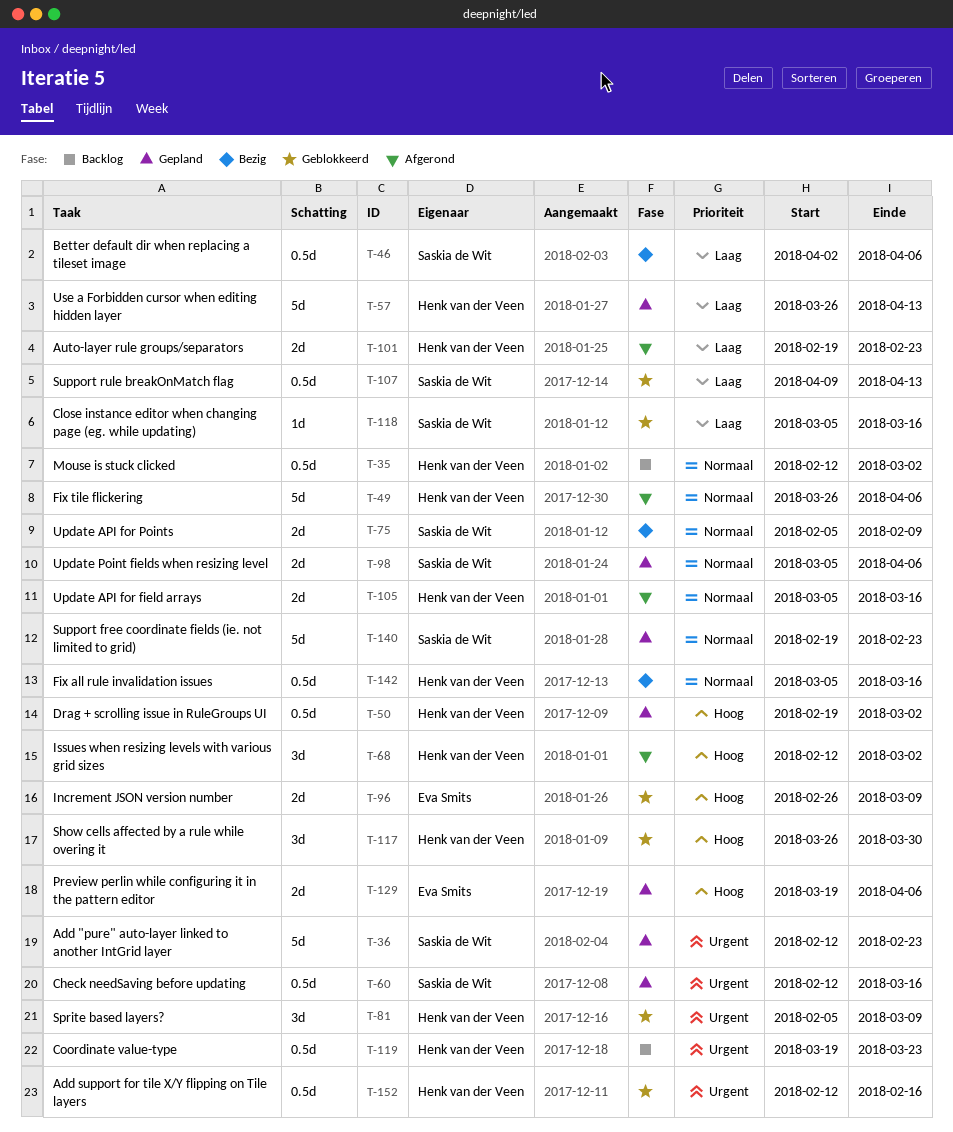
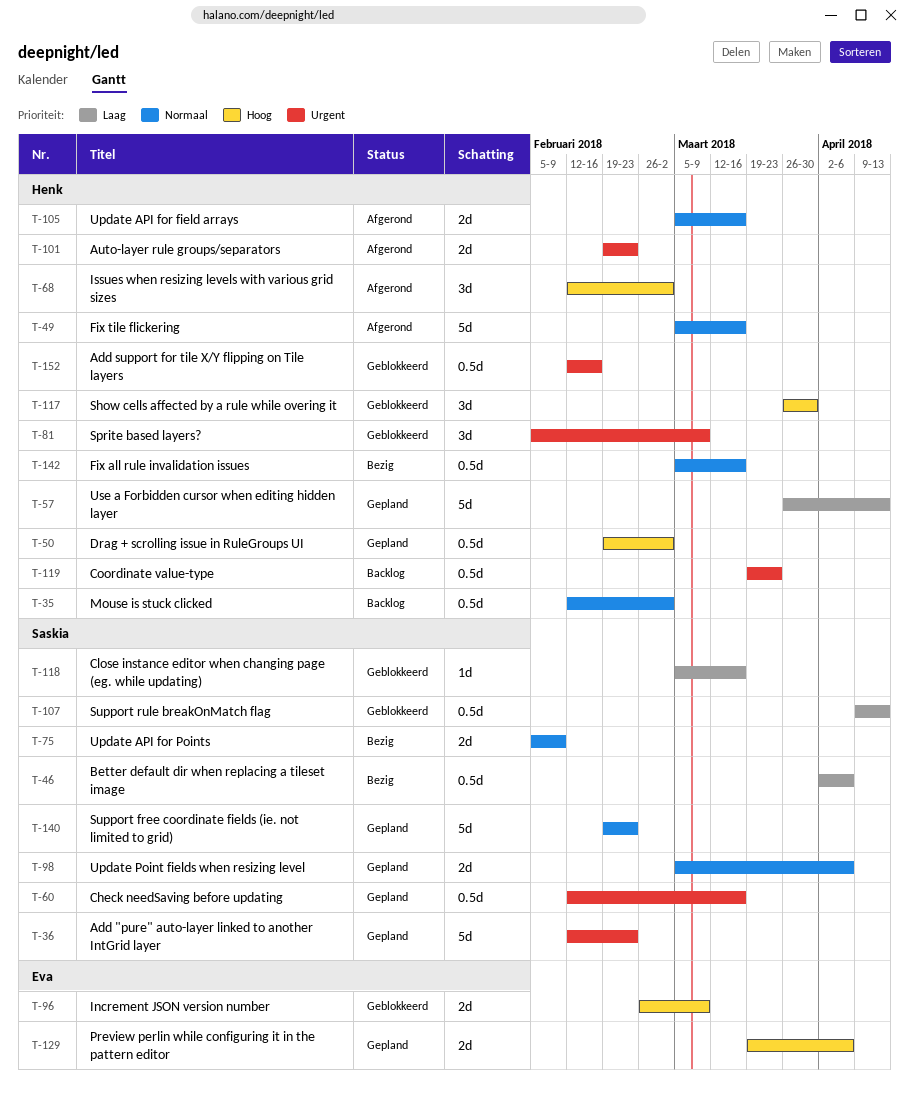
T-49, start: Mar 26 -> Mar 5
T-49, due: Apr 6 -> Mar 16
T-101, priority: Laag -> Urgent

